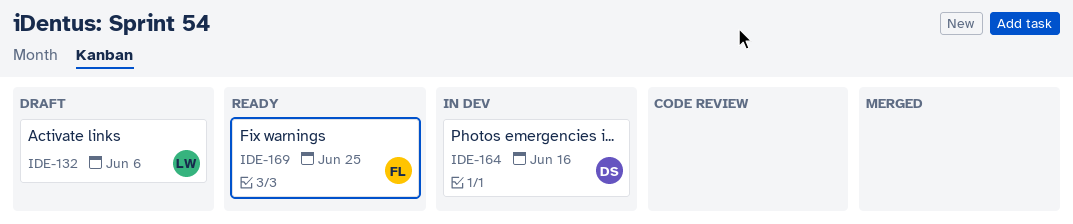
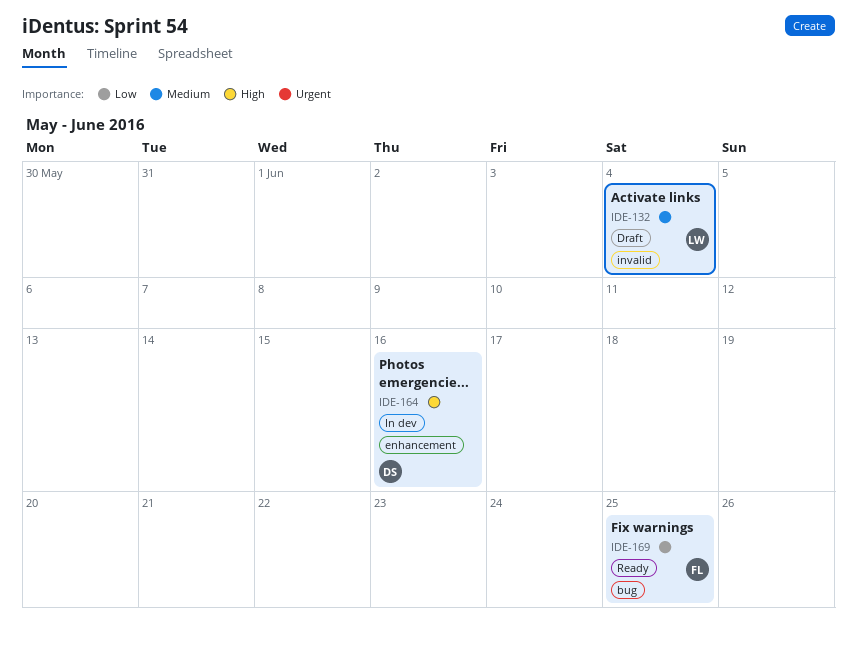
IDE-132, due: Jun 6 -> Jun 4

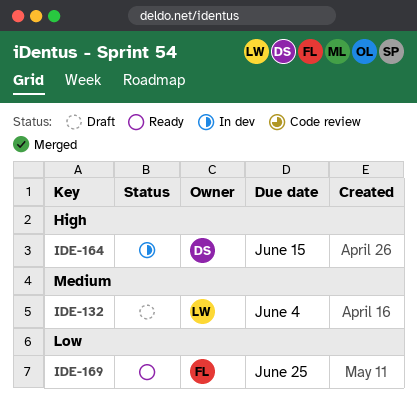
IDE-164, due: Jun 16 -> Jun 15

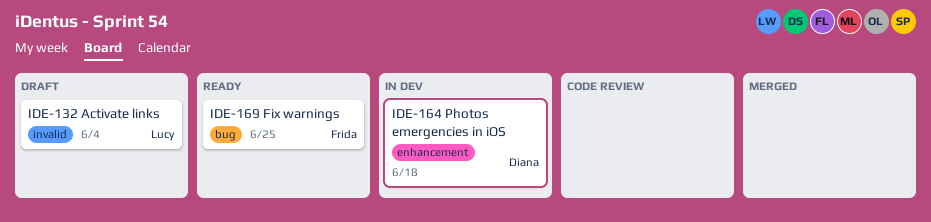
IDE-164, due: Jun 15 -> Jun 18

